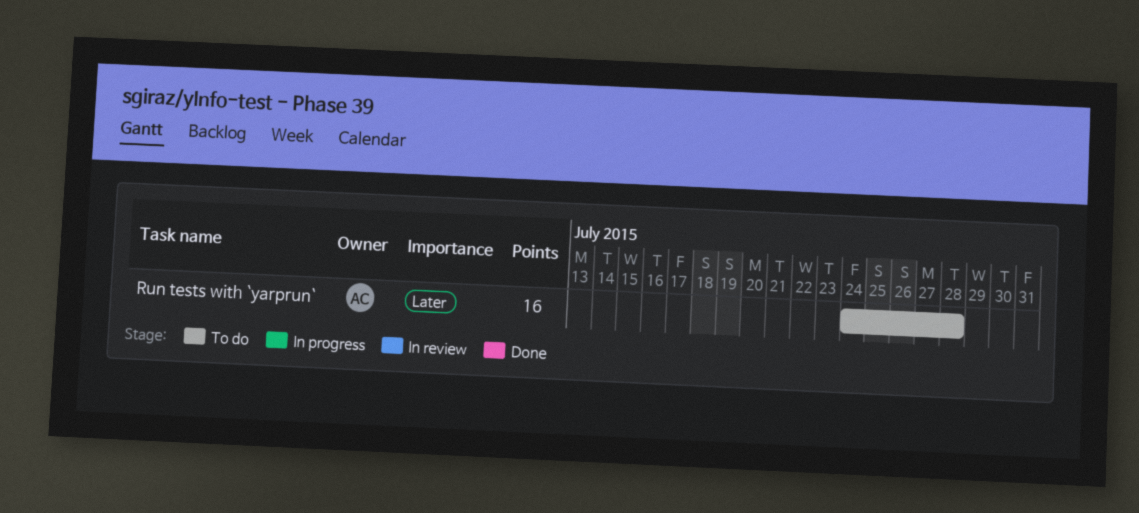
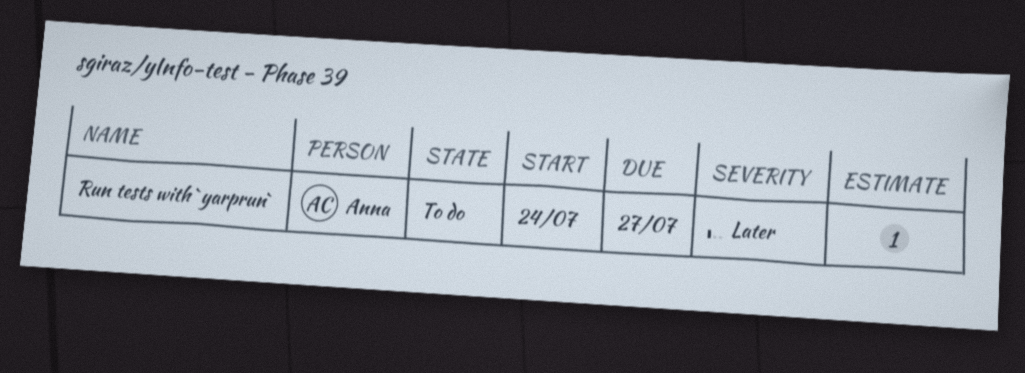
Run tests with `yarprun`, estimate: 16 -> 1
Run tests with `yarprun`, due: Jul 28 -> Jul 27

